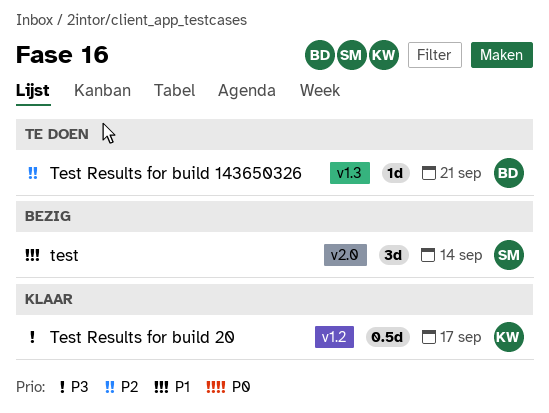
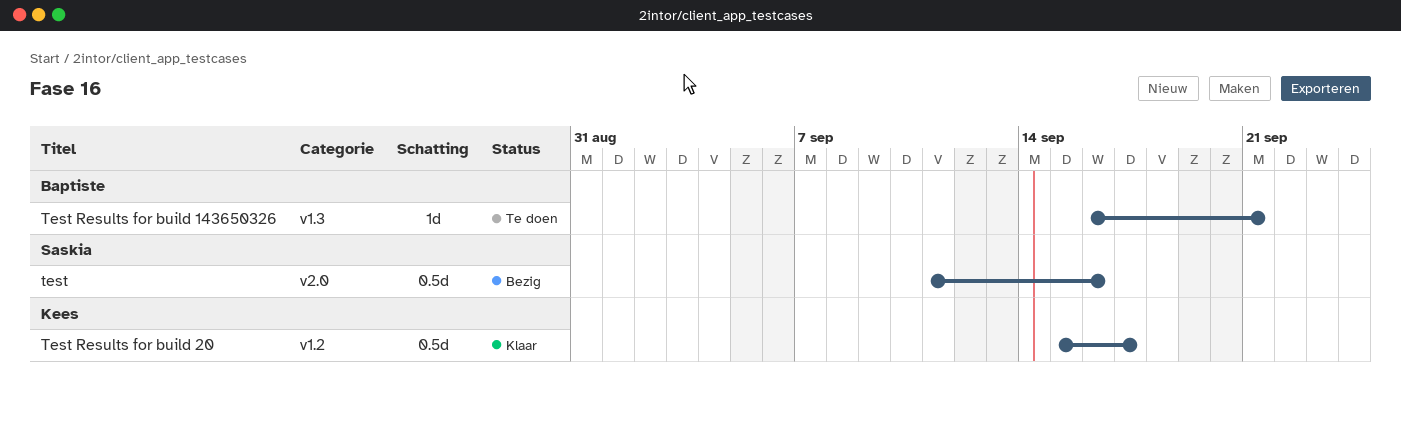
test, estimate: 3d -> 0.5d
test, due: Sep 14 -> Sep 16

